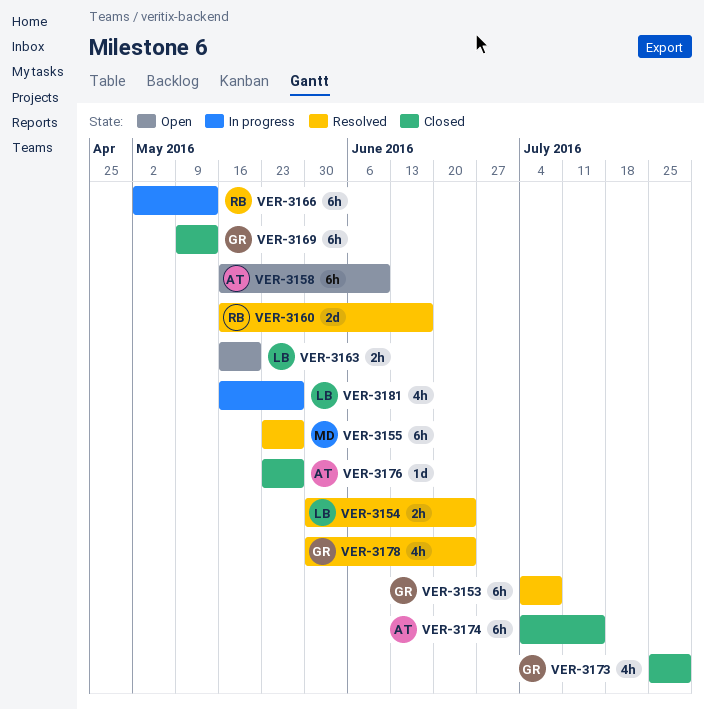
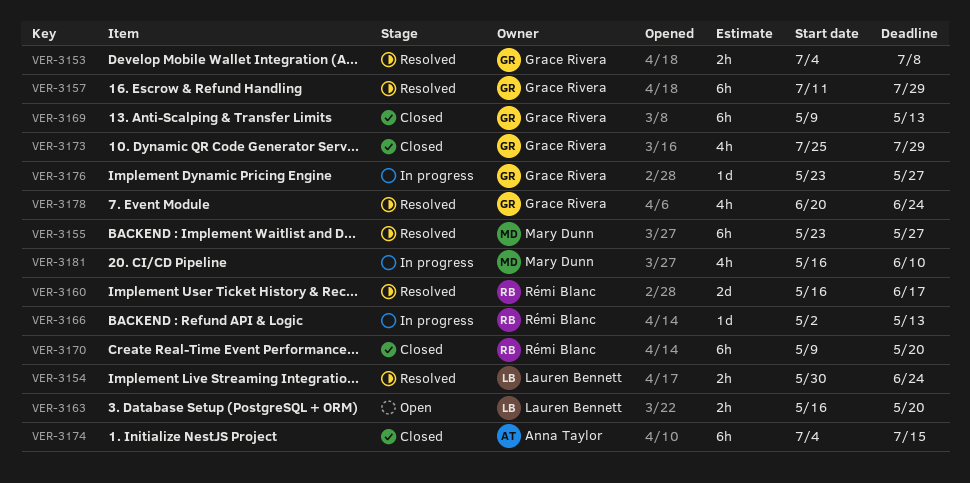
VER-3153, estimate: 6h -> 2h
VER-3157: none -> present
VER-3158: present -> none
VER-3166, estimate: 6h -> 1d
VER-3170: none -> present
VER-3176, status: Closed -> In progress
VER-3176, owner: Anna Taylor -> Grace Rivera
VER-3178, start: May 30 -> Jun 20
VER-3181, owner: Lauren Bennett -> Mary Dunn
VER-3181, due: May 27 -> Jun 10

